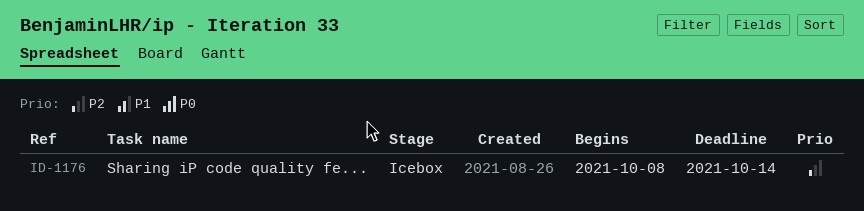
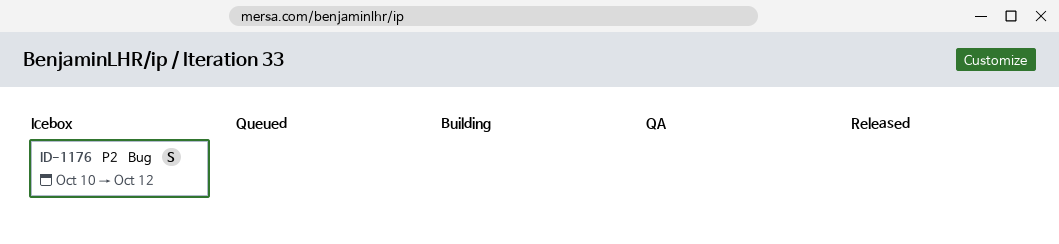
ID-1176, start: Oct 8 -> Oct 10
ID-1176, due: Oct 14 -> Oct 12

